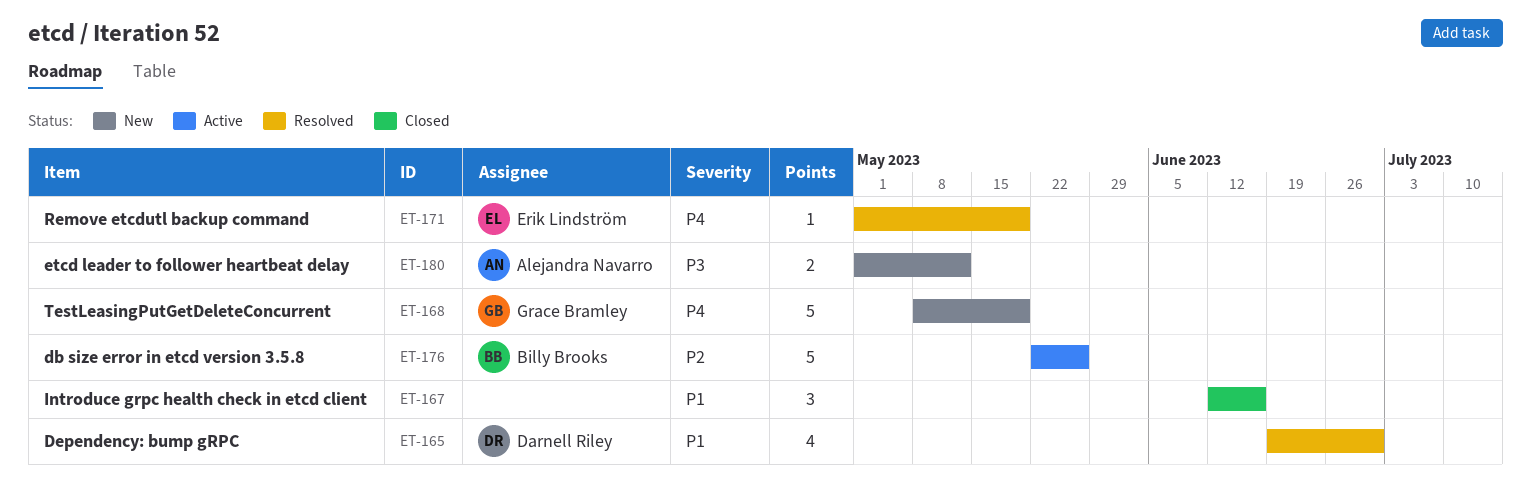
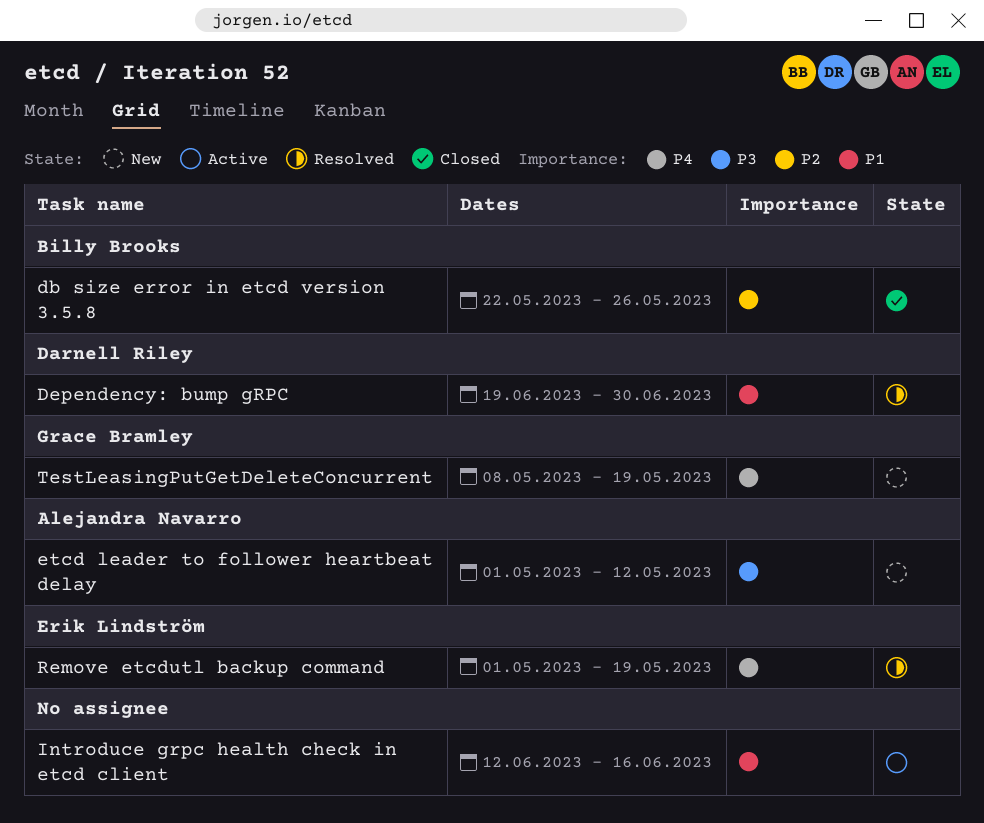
db size error in etcd version 3.5.8, status: Active -> Closed
Introduce grpc health check in etcd client, status: Closed -> Active

